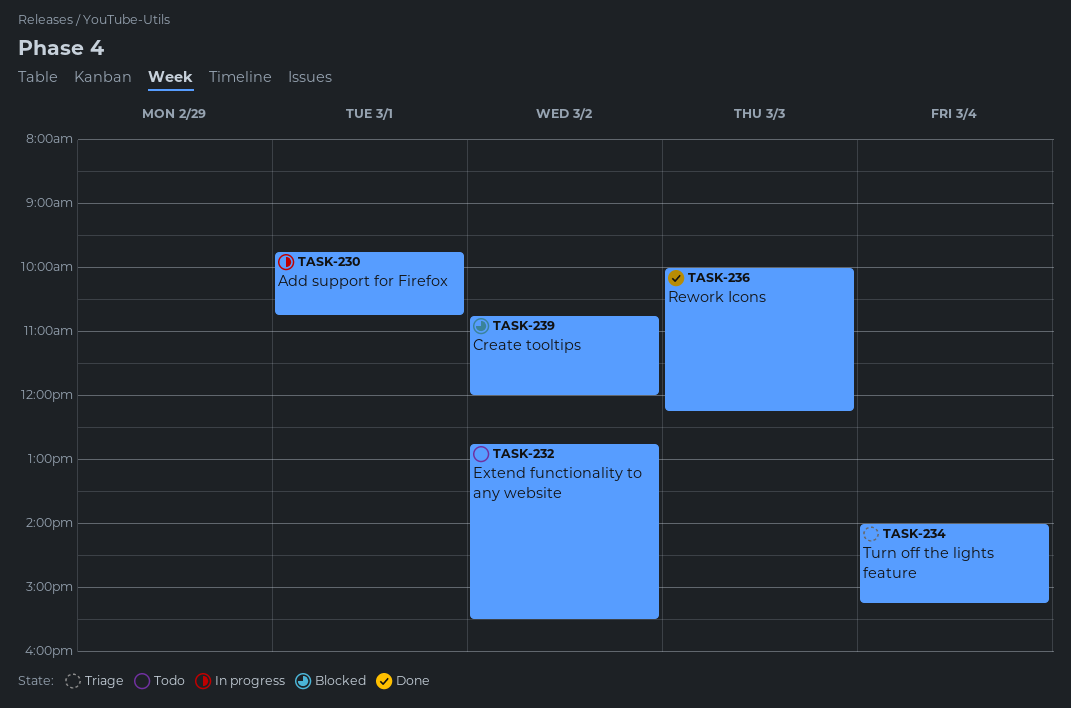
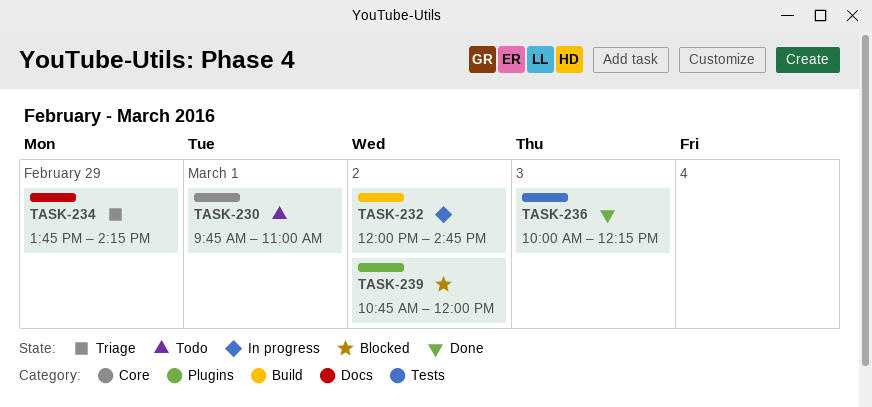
TASK-230, status: In progress -> Todo
TASK-230, ends: 10:45 -> 11:00
TASK-232, status: Todo -> In progress
TASK-232, begins: 12:45 -> 12:00
TASK-232, ends: 15:30 -> 14:45
TASK-234, day: Mar 4 -> Feb 29
TASK-234, begins: 14:00 -> 13:45
TASK-234, ends: 15:15 -> 14:15

